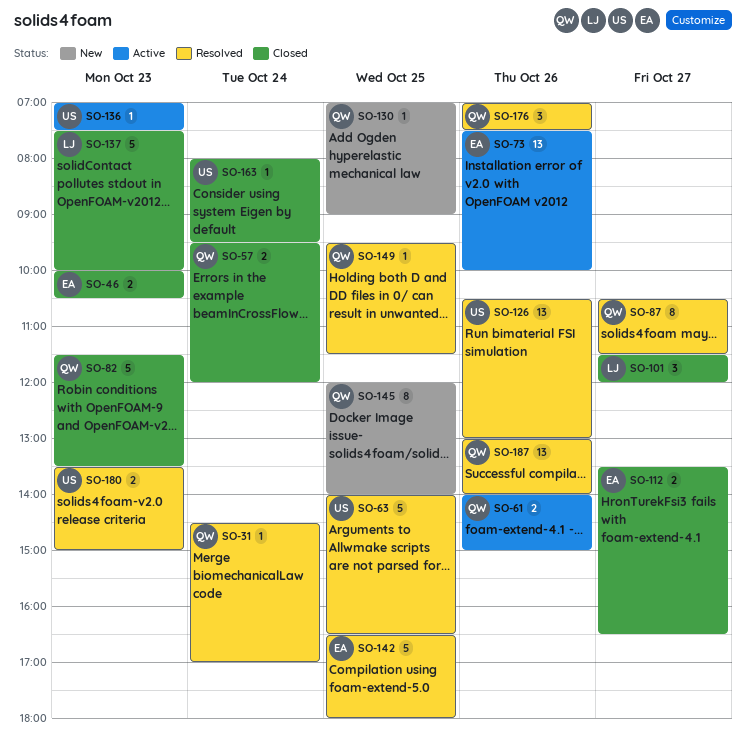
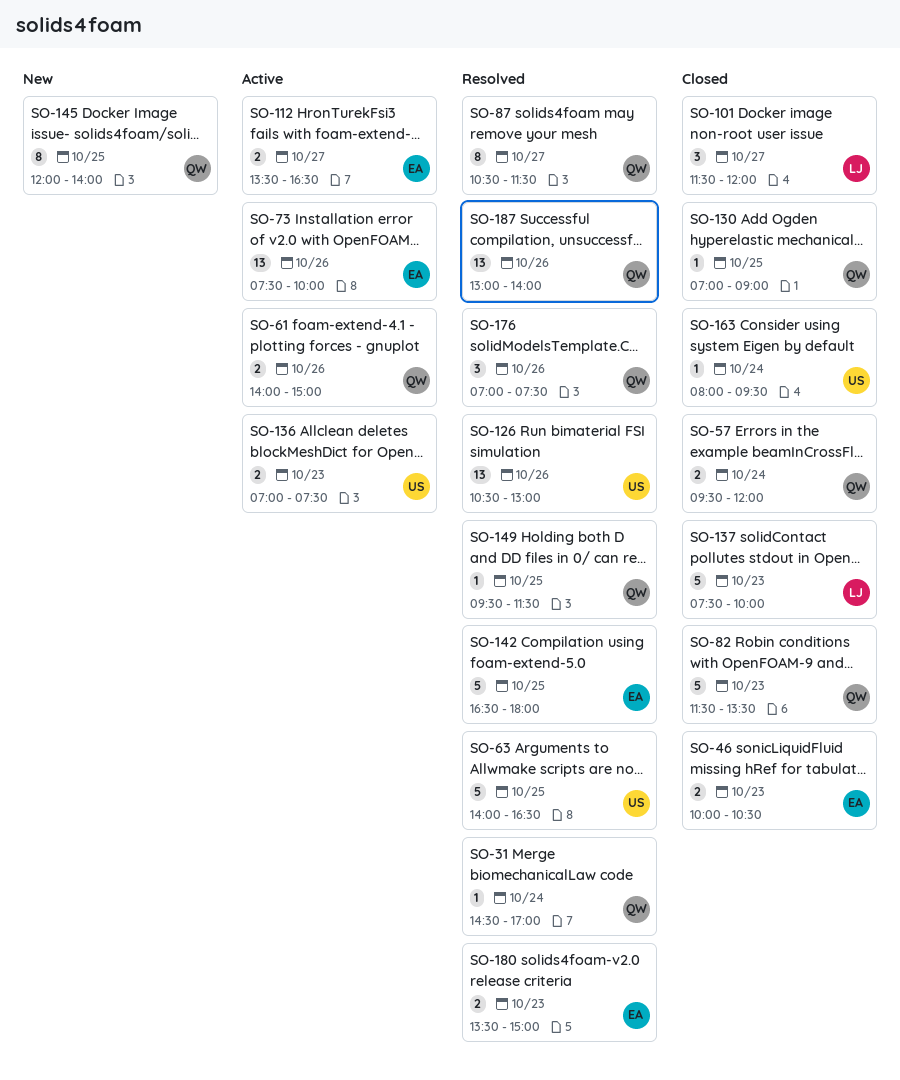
SO-112, status: Closed -> Active
SO-130, status: New -> Closed
SO-136, estimate: 1 -> 2
SO-180, owner: US -> EA

